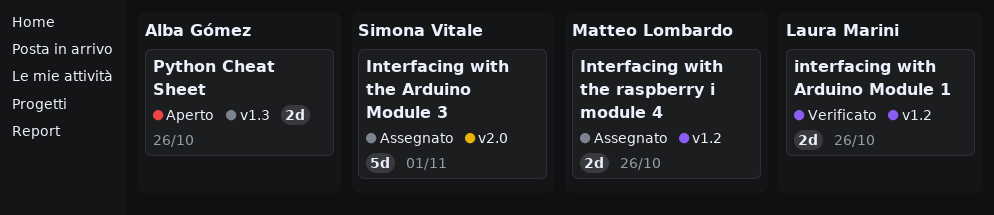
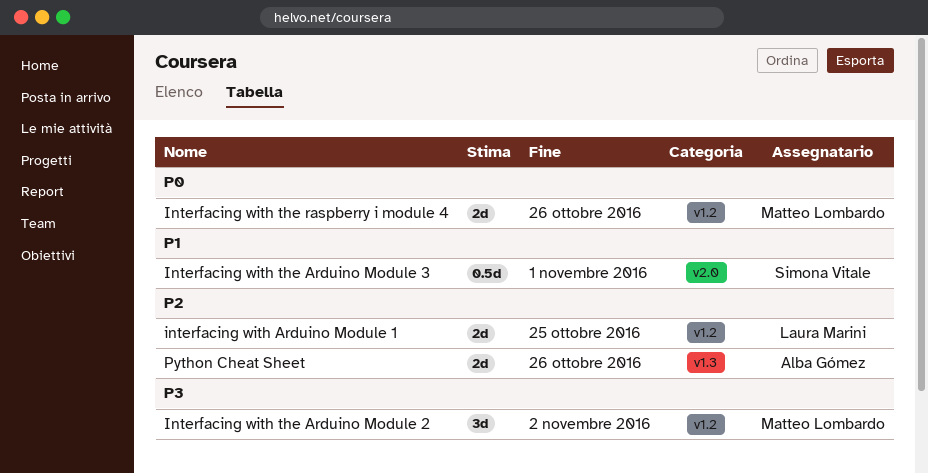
interfacing with Arduino Module 1, due: Oct 26 -> Oct 25
Interfacing with the Arduino Module 2: none -> present
Interfacing with the Arduino Module 3, estimate: 5d -> 0.5d

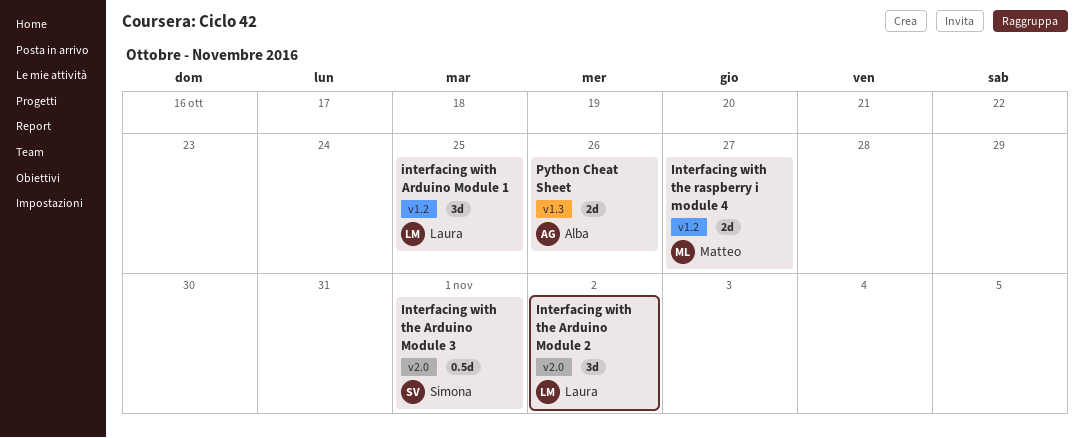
interfacing with Arduino Module 1, estimate: 2d -> 3d
Interfacing with the Arduino Module 2, owner: Matteo Lombardo -> Laura Marini
Interfacing with the Arduino Module 2, label: v1.2 -> v2.0
Interfacing with the raspberry i module 4, due: Oct 26 -> Oct 27

